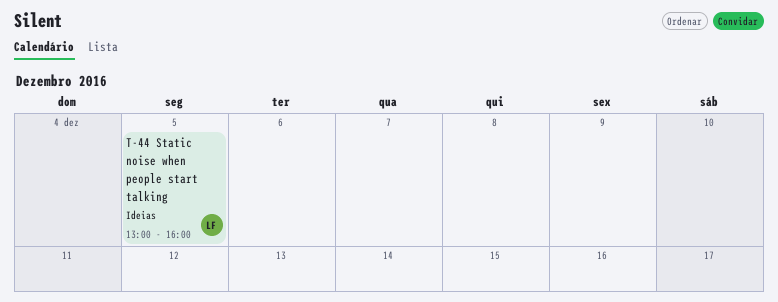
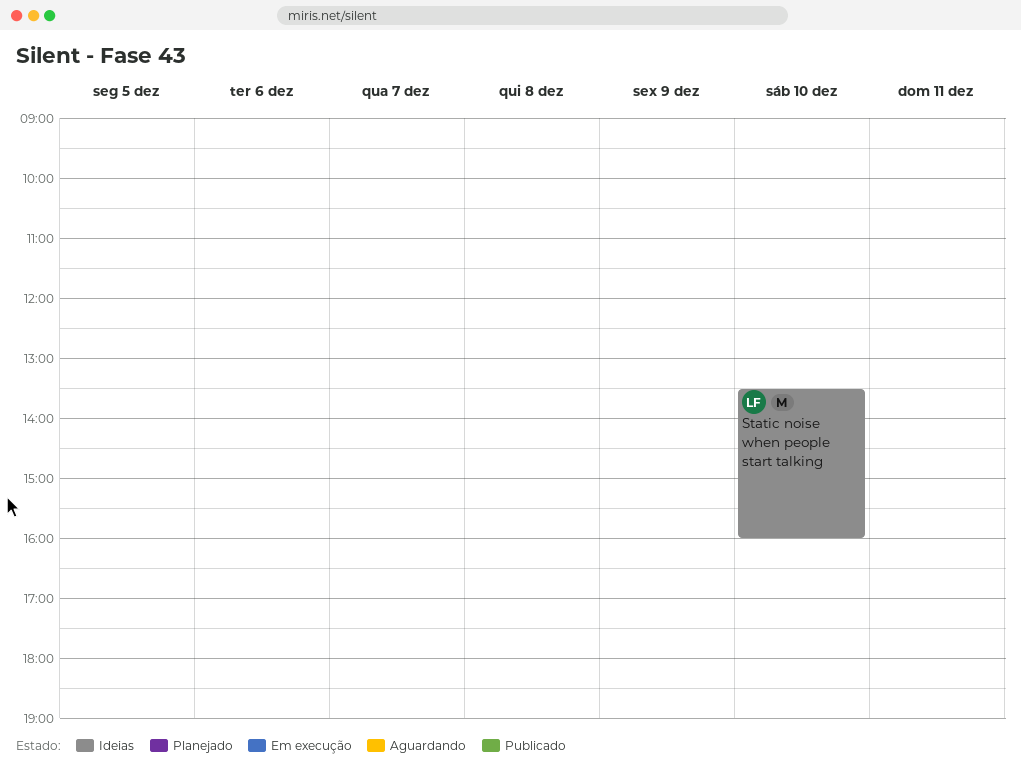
Static noise when people start talking, day: Dec 5 -> Dec 10
Static noise when people start talking, begins: 13:00 -> 13:30

